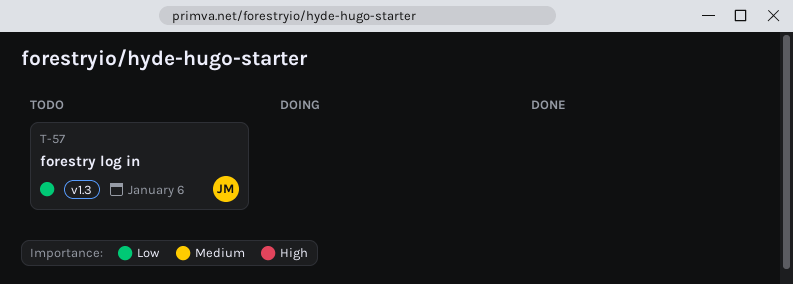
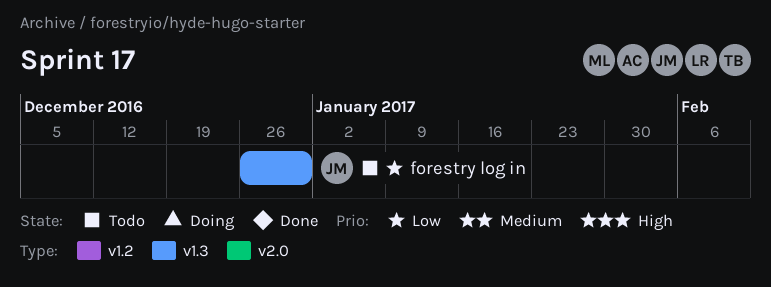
forestry log in, due: Jan 6 -> Dec 30

